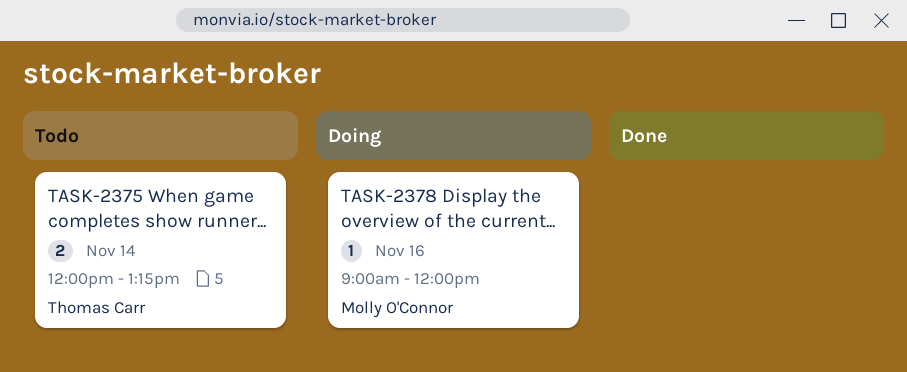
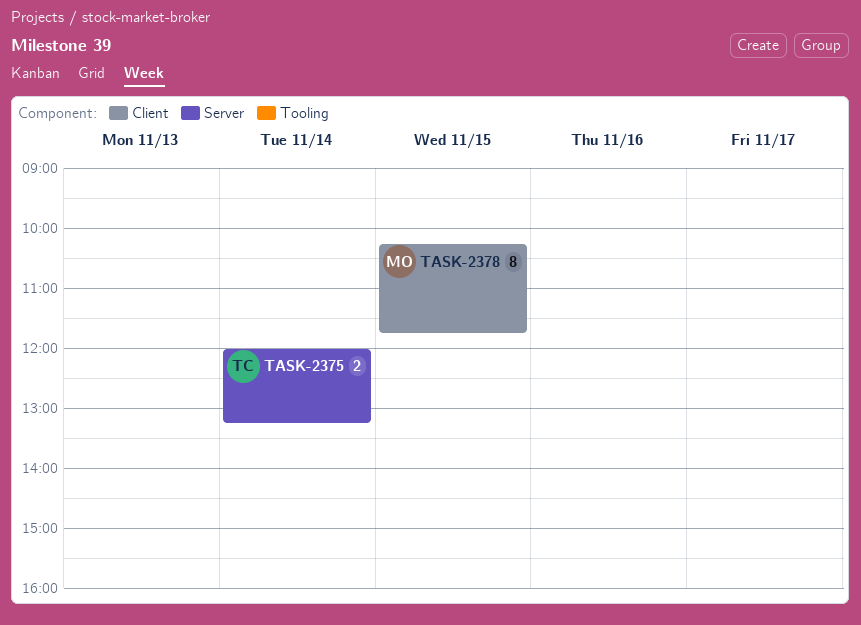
TASK-2378, estimate: 1 -> 8
TASK-2378, day: Nov 16 -> Nov 15
TASK-2378, begins: 09:00 -> 10:15
TASK-2378, ends: 12:00 -> 11:45

